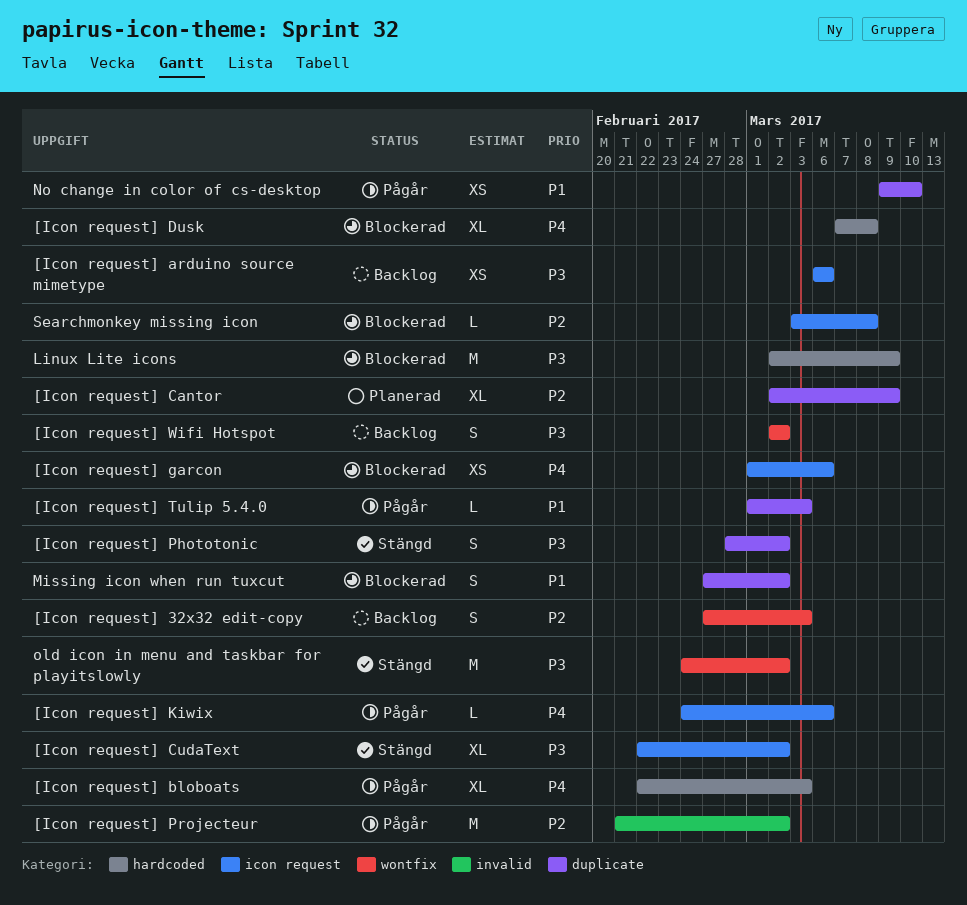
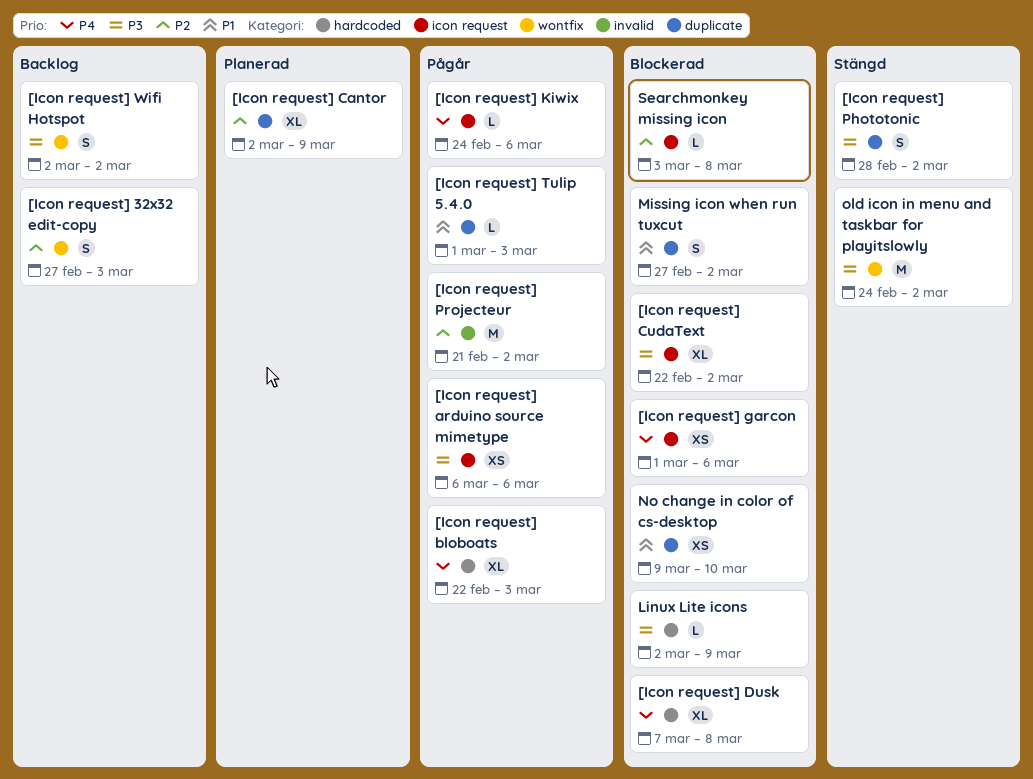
[Icon request] arduino source mimetype, status: Backlog -> Pågår
[Icon request] CudaText, status: Stängd -> Blockerad
Linux Lite icons, estimate: M -> L
No change in color of cs-desktop, status: Pågår -> Blockerad

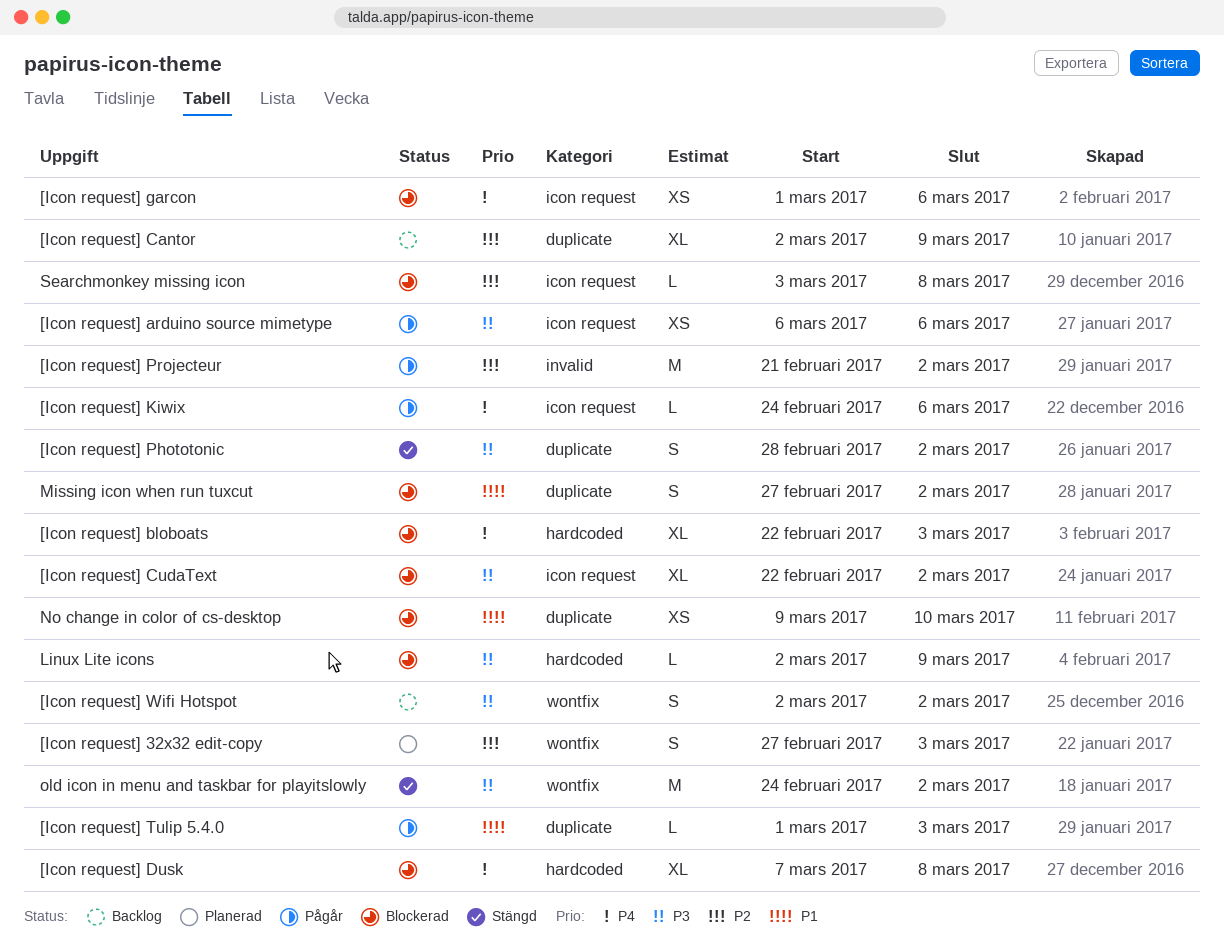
[Icon request] 32x32 edit-copy, status: Backlog -> Planerad
[Icon request] bloboats, status: Pågår -> Blockerad
[Icon request] Cantor, status: Planerad -> Backlog

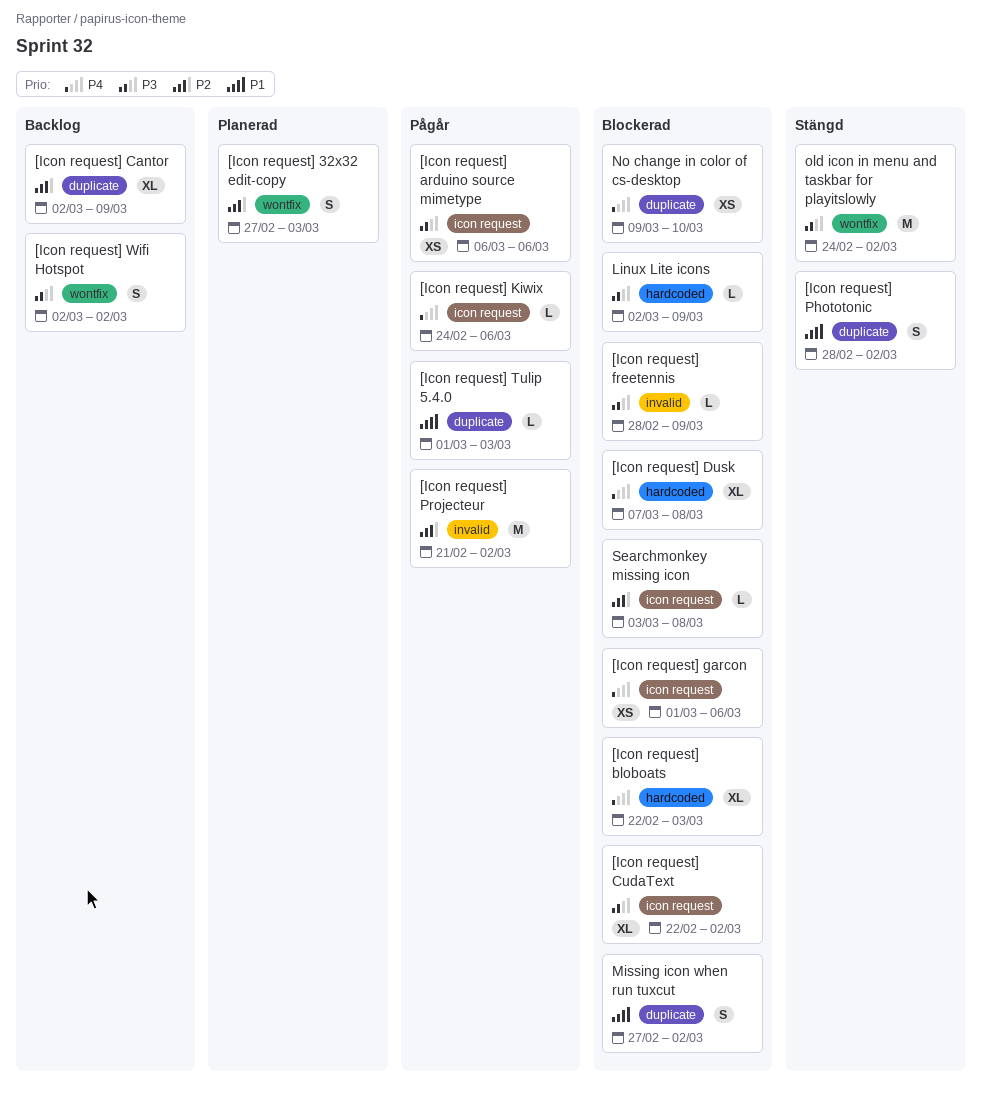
[Icon request] freetennis: none -> present
[Icon request] Phototonic, priority: P3 -> P1
No change in color of cs-desktop, priority: P1 -> P4

